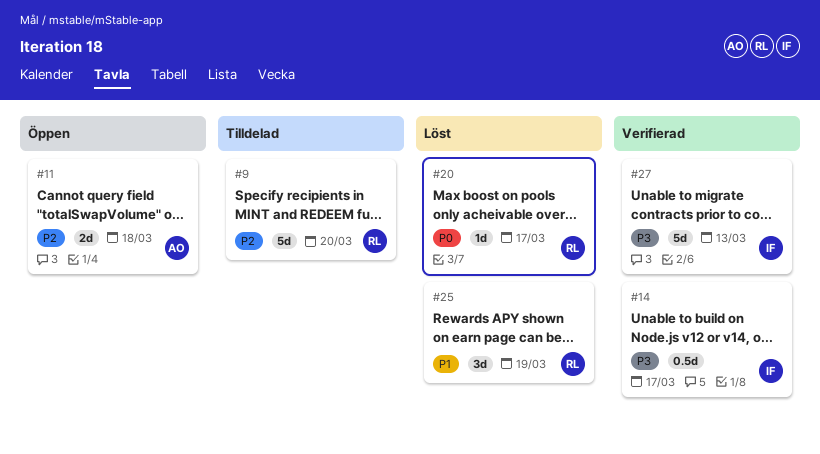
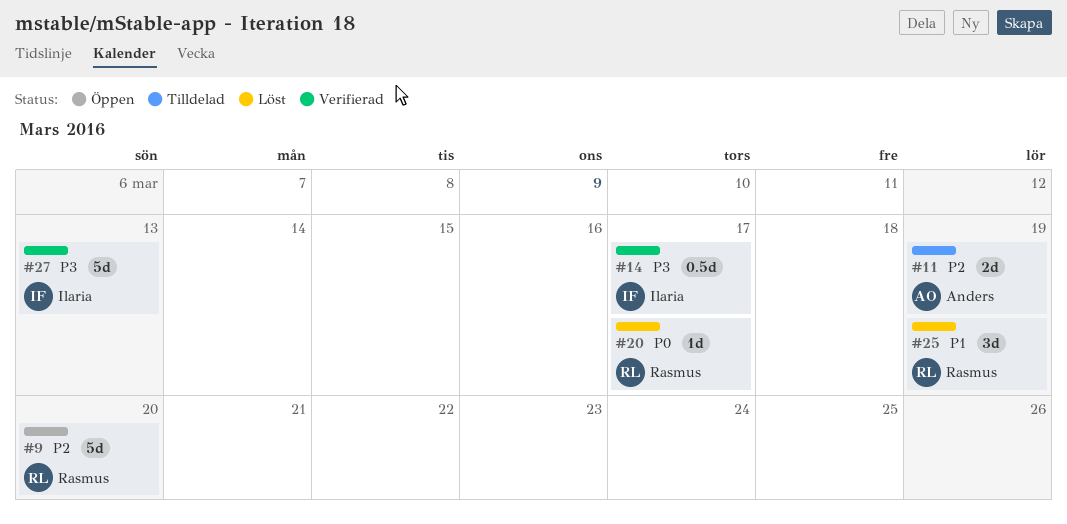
#9, status: Tilldelad -> Öppen
#11, status: Öppen -> Tilldelad
#11, due: Mar 18 -> Mar 19

